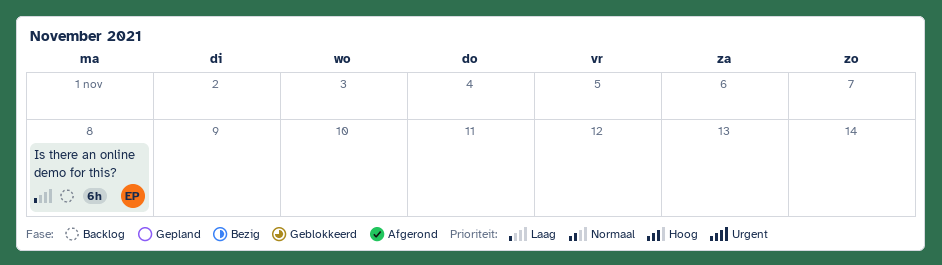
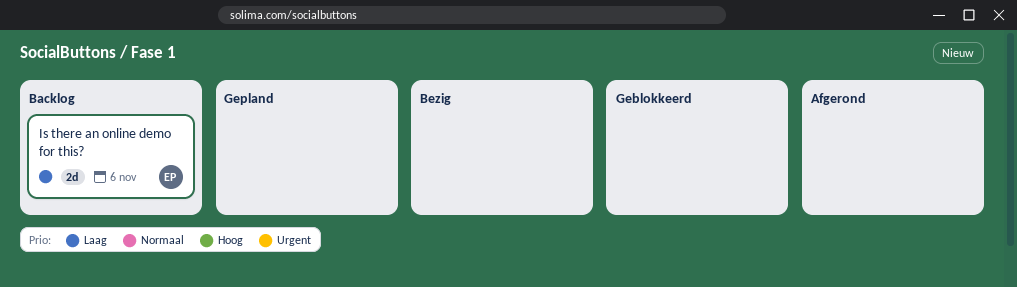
Is there an online demo for this?, estimate: 6h -> 2d
Is there an online demo for this?, due: Nov 8 -> Nov 6

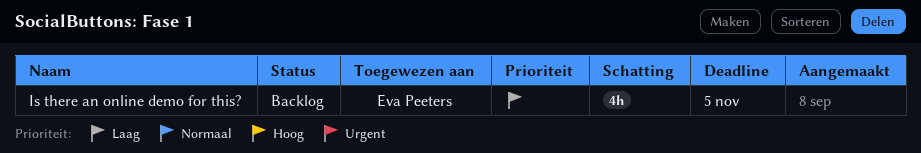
Is there an online demo for this?, estimate: 2d -> 4h
Is there an online demo for this?, due: Nov 6 -> Nov 5

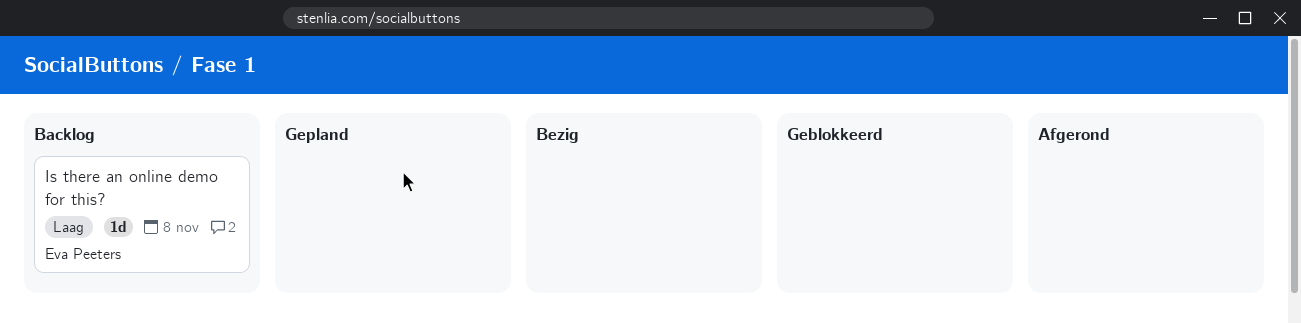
Is there an online demo for this?, estimate: 4h -> 1d
Is there an online demo for this?, due: Nov 5 -> Nov 8

